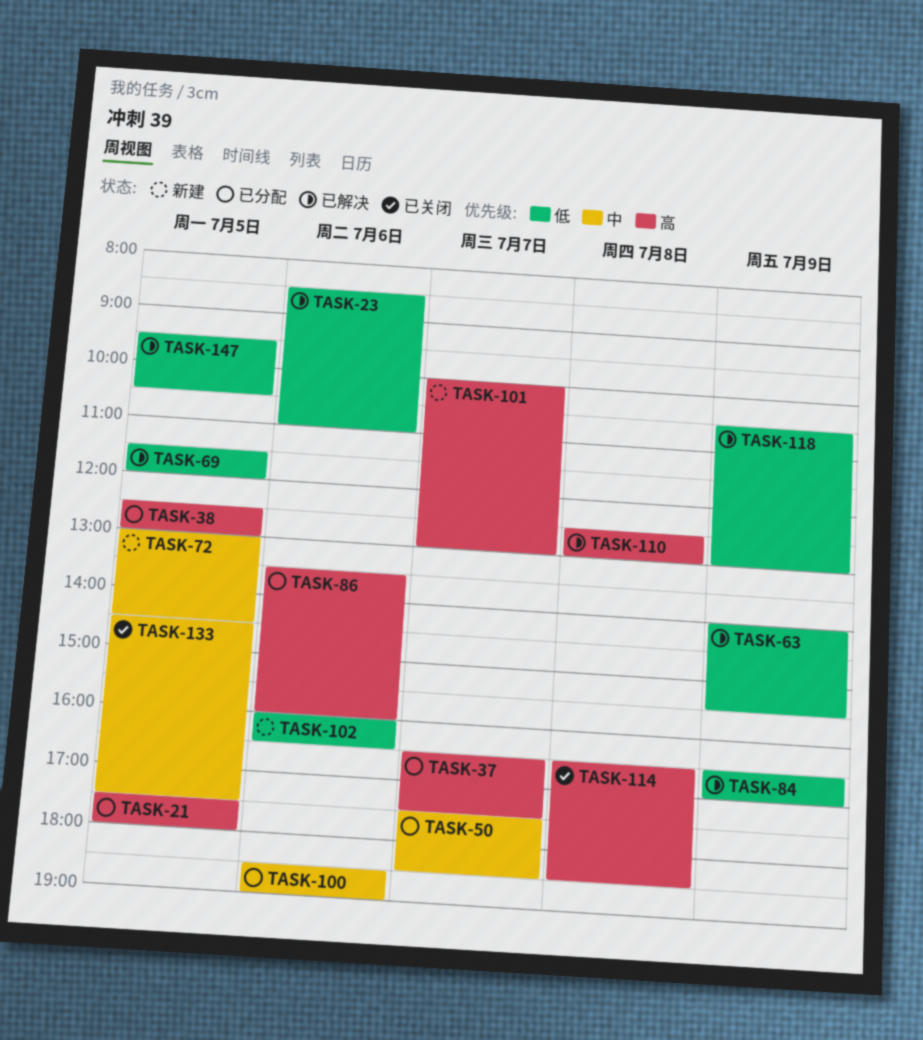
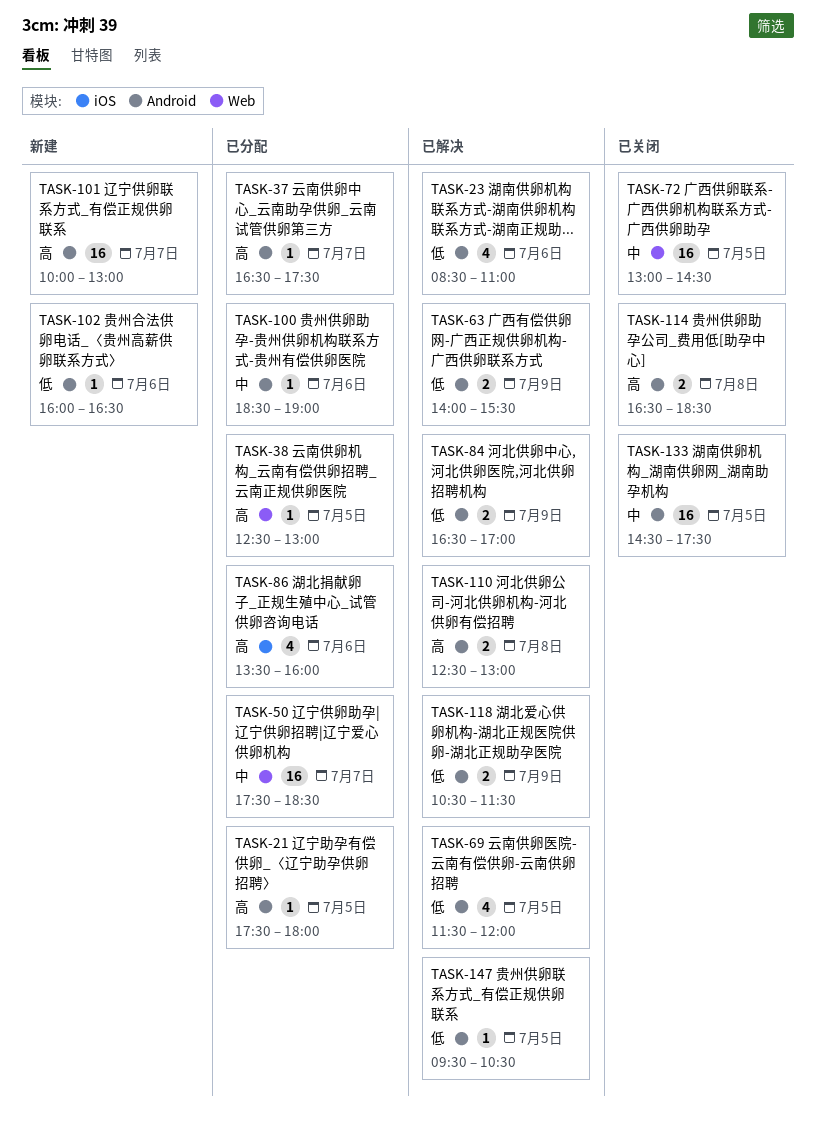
TASK-72, status: 新建 -> 已关闭
TASK-118, ends: 13:00 -> 11:30

